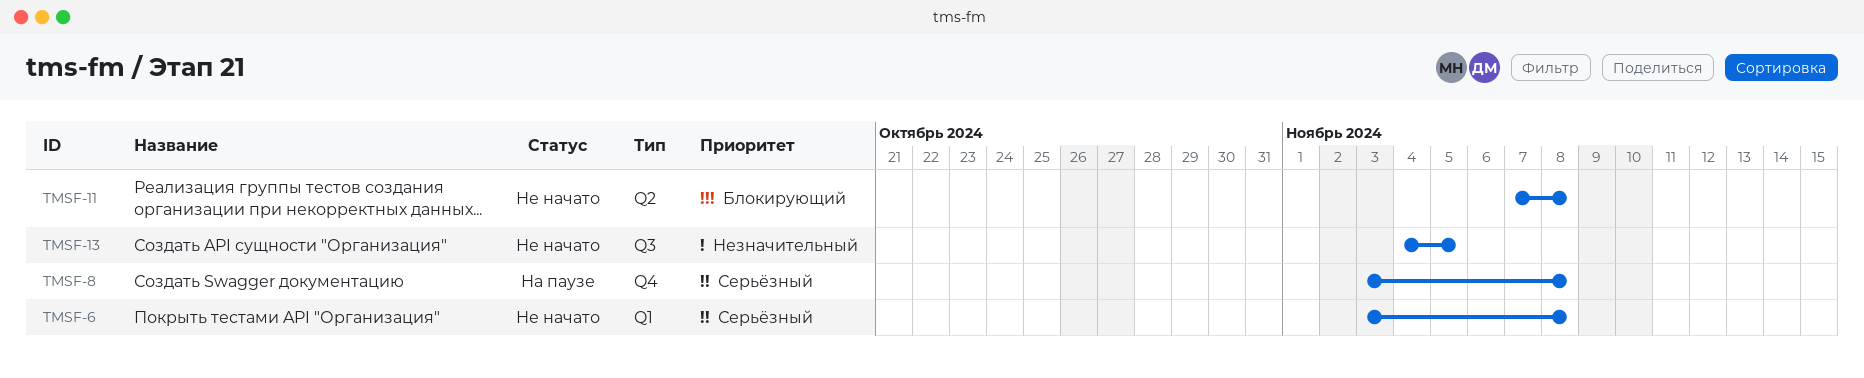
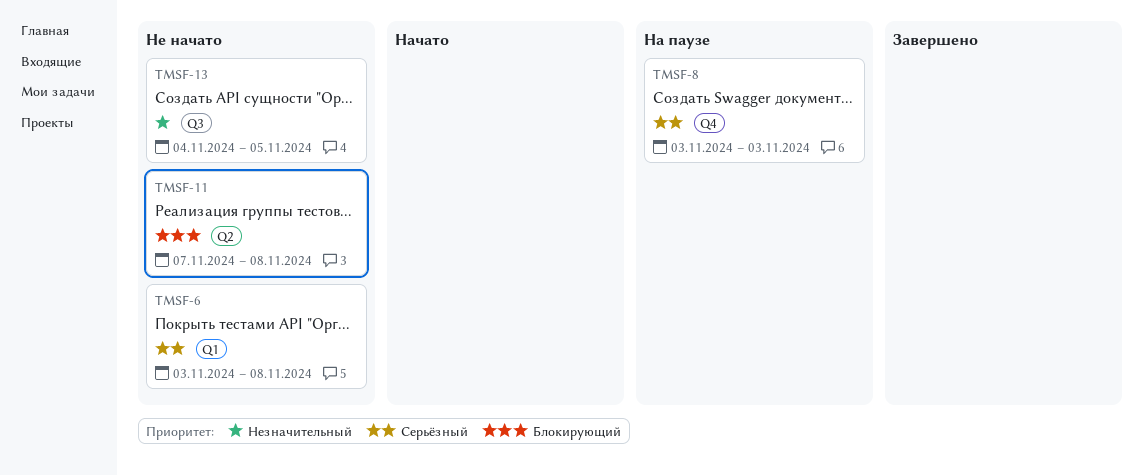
TMSF-8, due: Nov 8 -> Nov 3

